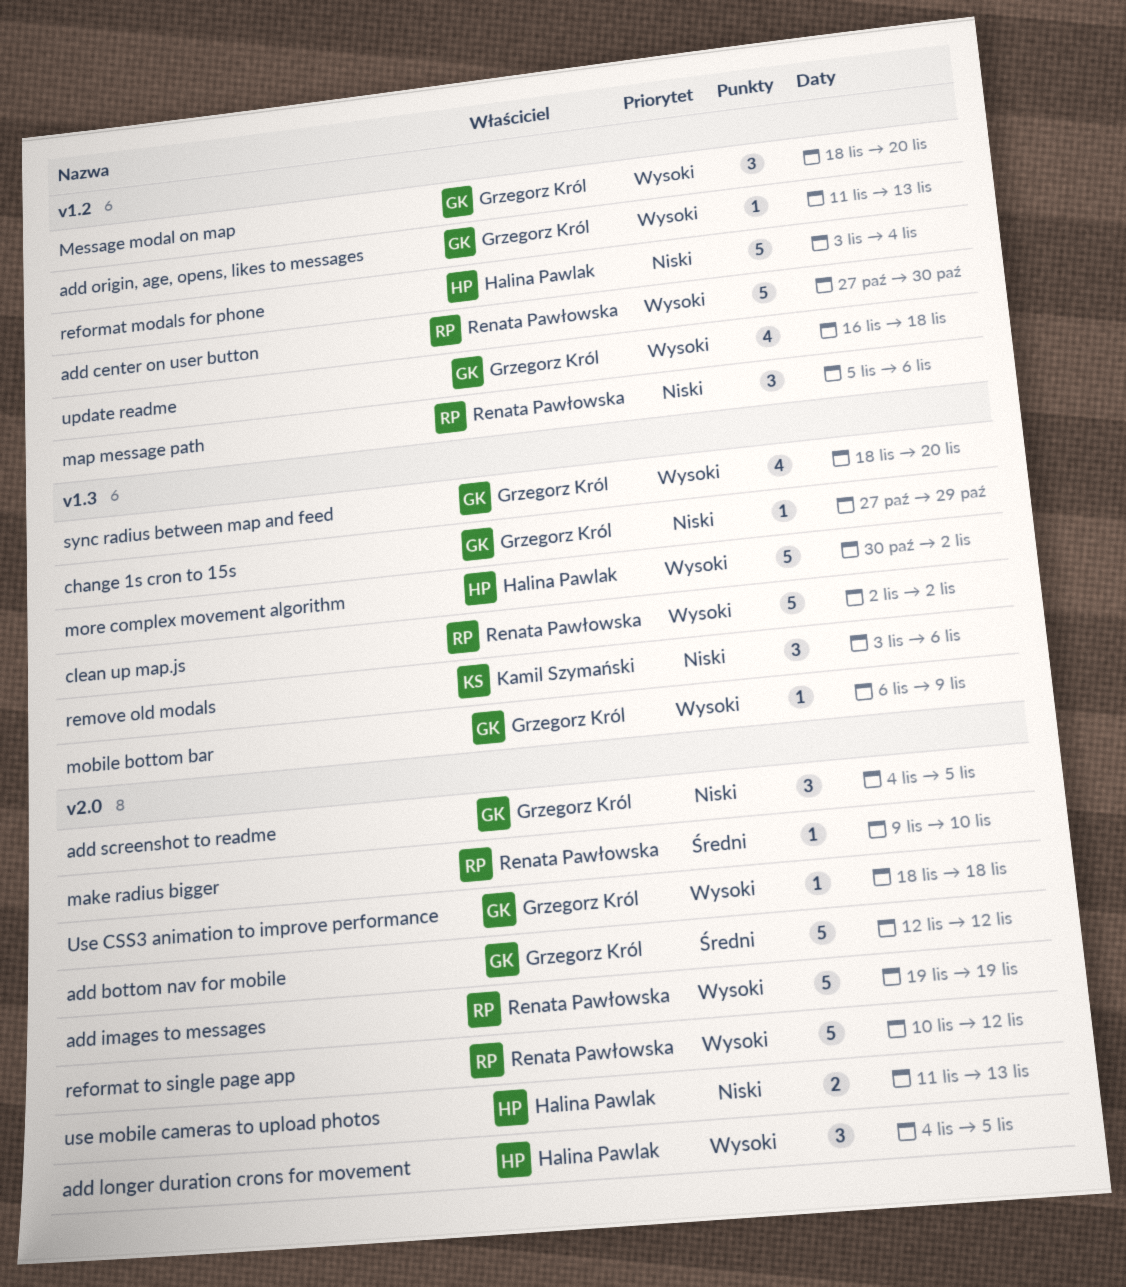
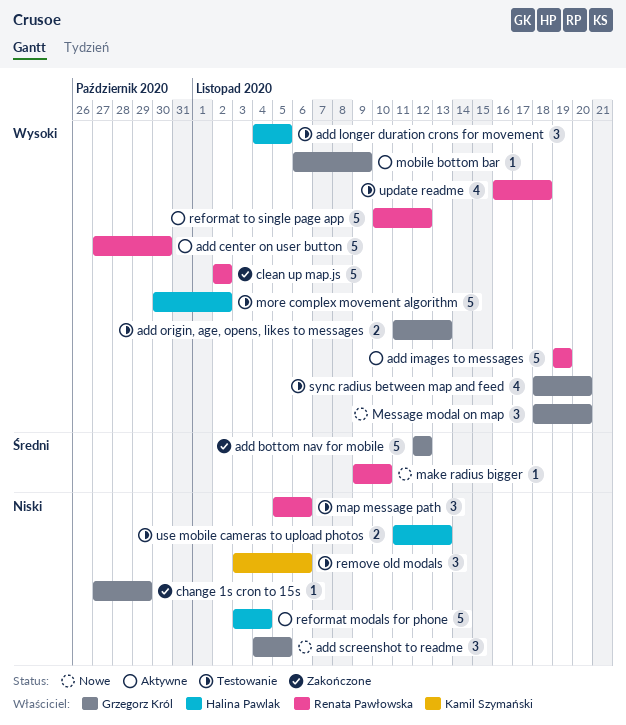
add origin, age, opens, likes to messages, estimate: 1 -> 2
update readme, owner: Grzegorz Król -> Renata Pawłowska
Use CSS3 animation to improve performance: present -> none

